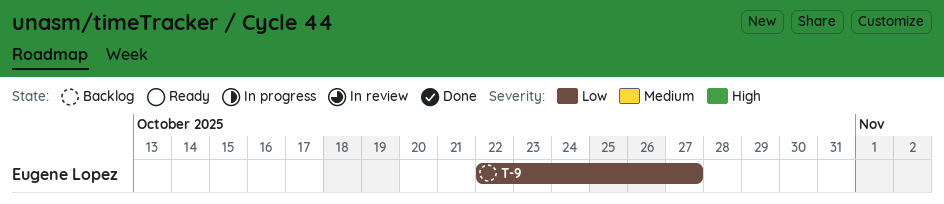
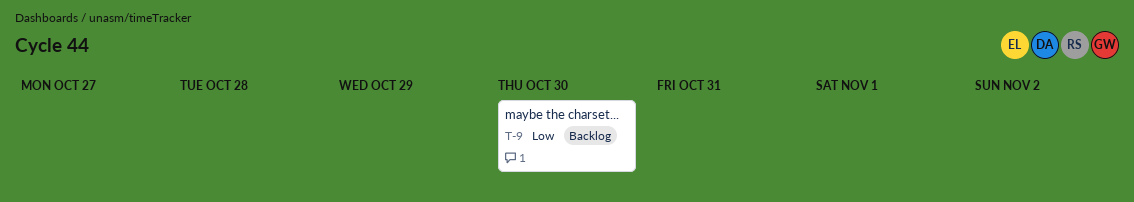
T-9, due: Oct 27 -> Oct 30

